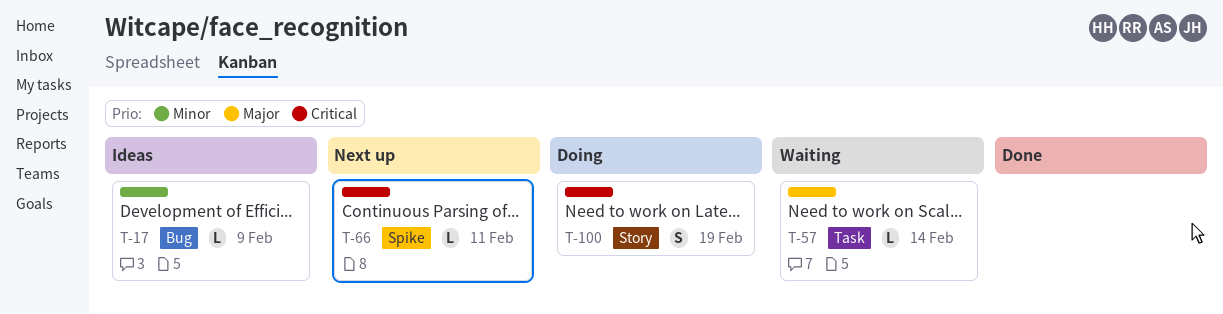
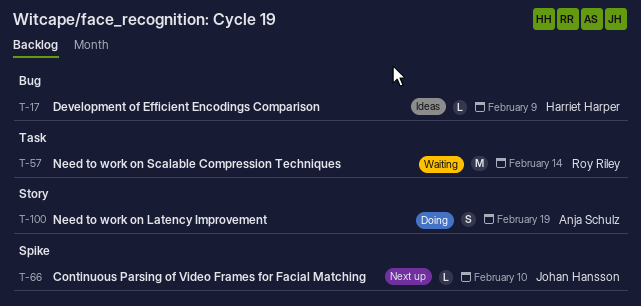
T-57, estimate: L -> M
T-66, due: Feb 11 -> Feb 10

